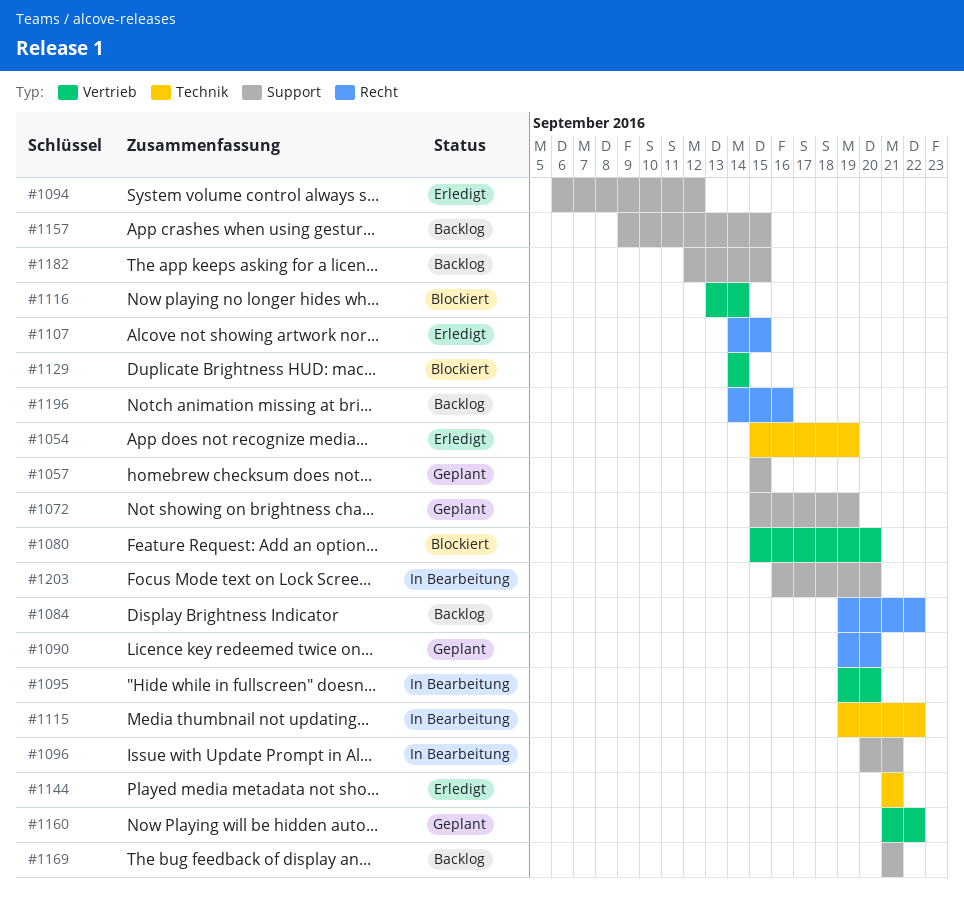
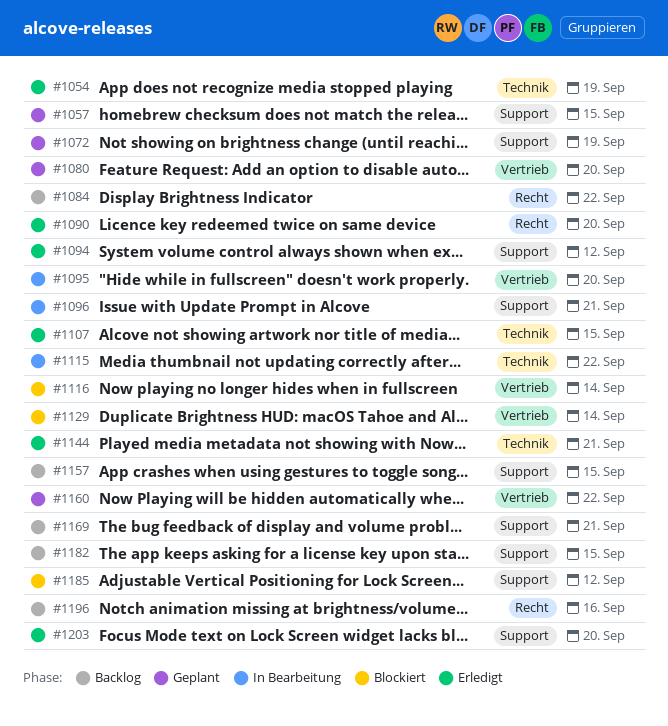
#1080, status: Blockiert -> Geplant
#1090, status: Geplant -> Erledigt
#1107, label: Recht -> Technik
#1185: none -> present
#1203, status: In Bearbeitung -> Erledigt

